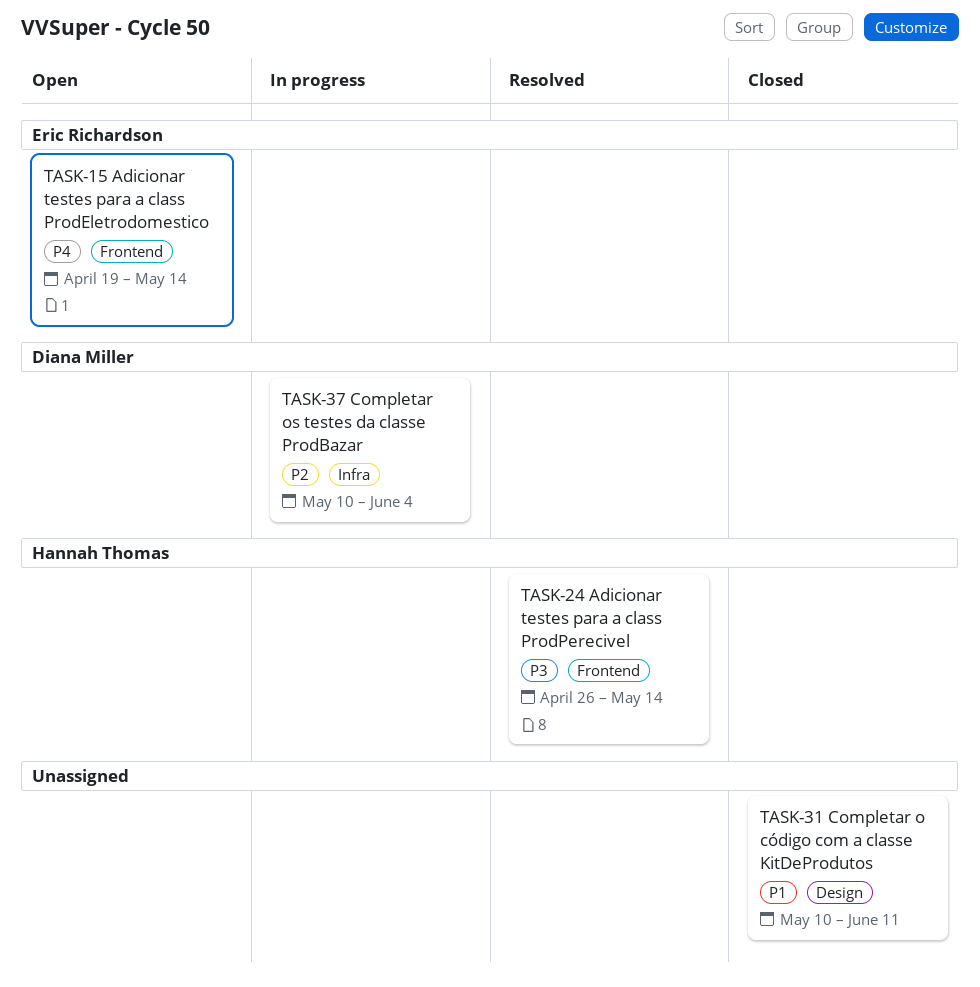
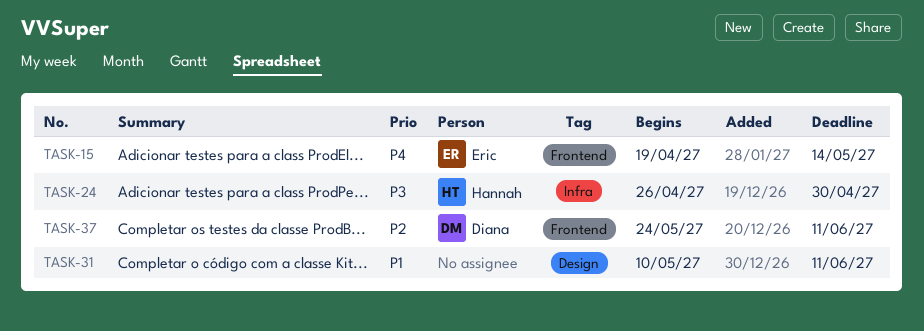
TASK-24, label: Frontend -> Infra
TASK-24, due: May 14 -> Apr 30
TASK-37, label: Infra -> Frontend
TASK-37, start: May 10 -> May 24
TASK-37, due: Jun 4 -> Jun 11

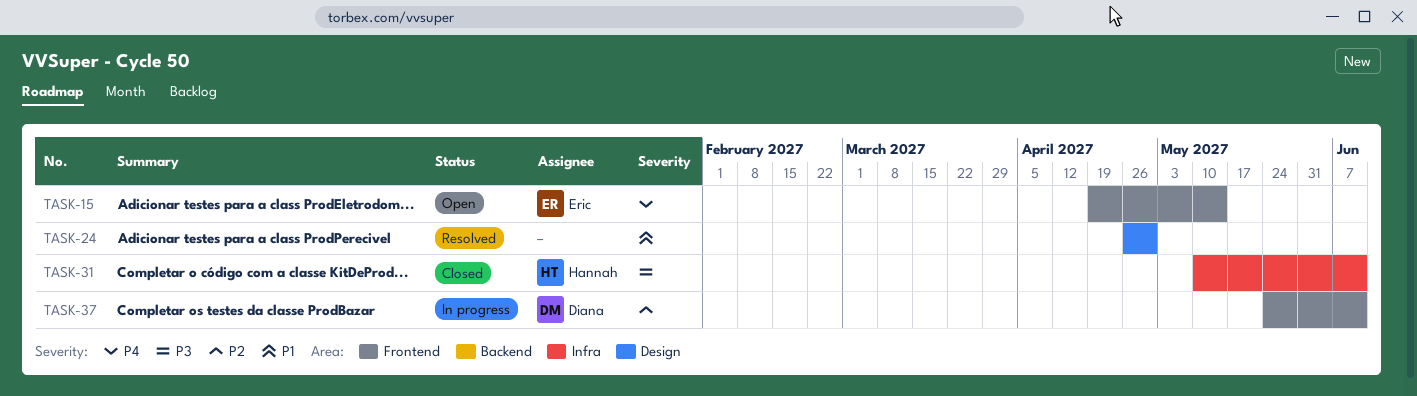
TASK-24, owner: Hannah -> none
TASK-24, priority: P3 -> P1
TASK-24, label: Infra -> Design
TASK-31, owner: none -> Hannah
TASK-31, priority: P1 -> P3
TASK-31, label: Design -> Infra

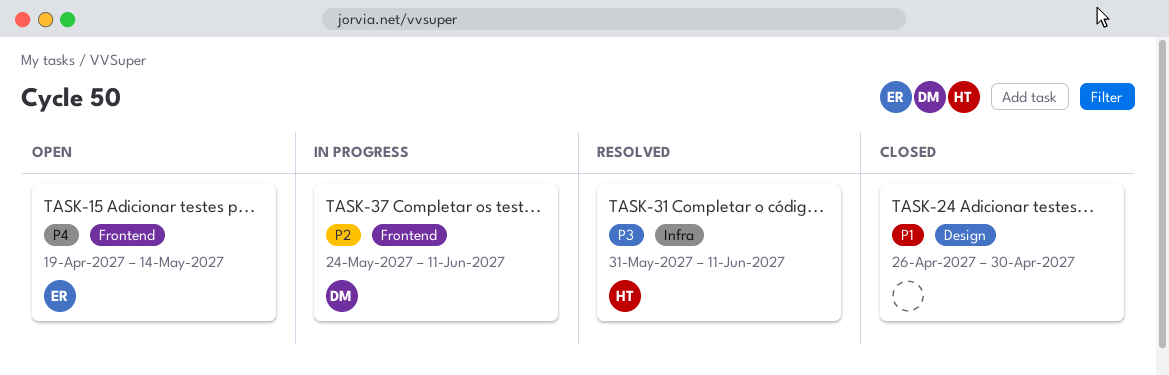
TASK-24, status: Resolved -> Closed
TASK-31, status: Closed -> Resolved
TASK-31, start: May 10 -> May 31

